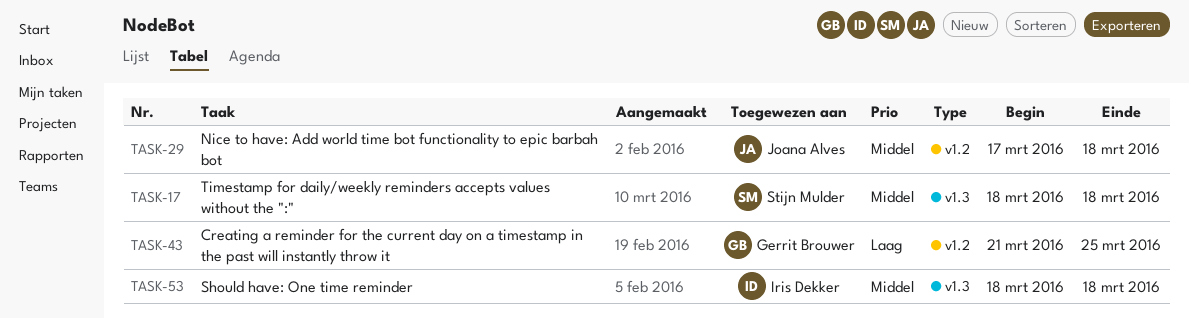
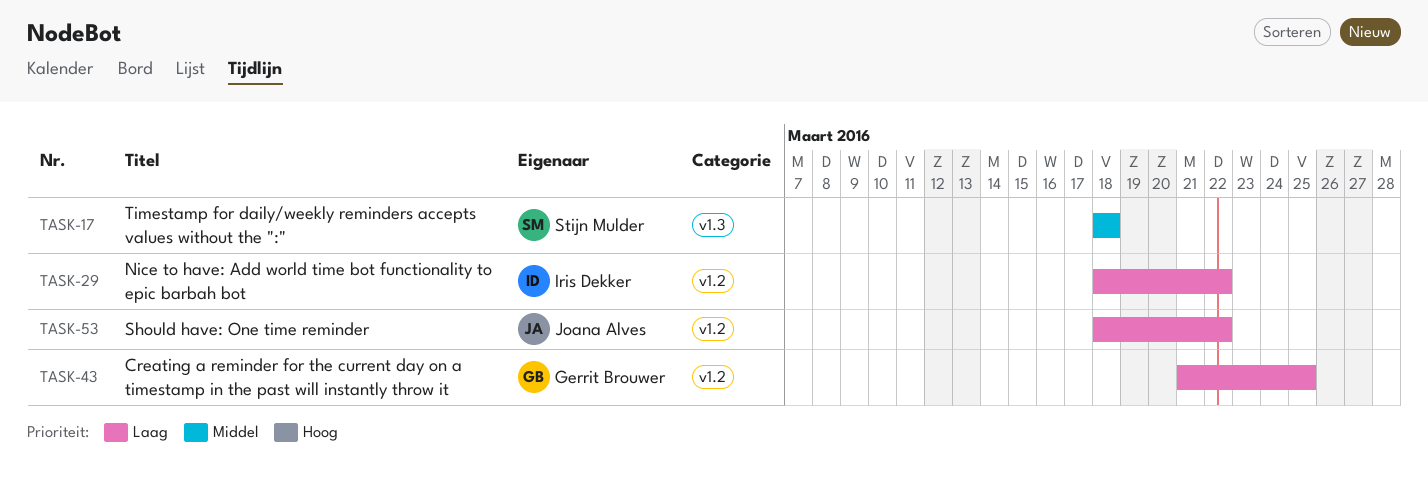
TASK-29, owner: Joana Alves -> Iris Dekker
TASK-29, priority: Middel -> Laag
TASK-29, start: Mar 17 -> Mar 18
TASK-29, due: Mar 18 -> Mar 22
TASK-53, owner: Iris Dekker -> Joana Alves
TASK-53, priority: Middel -> Laag
TASK-53, label: v1.3 -> v1.2
TASK-53, due: Mar 18 -> Mar 22

